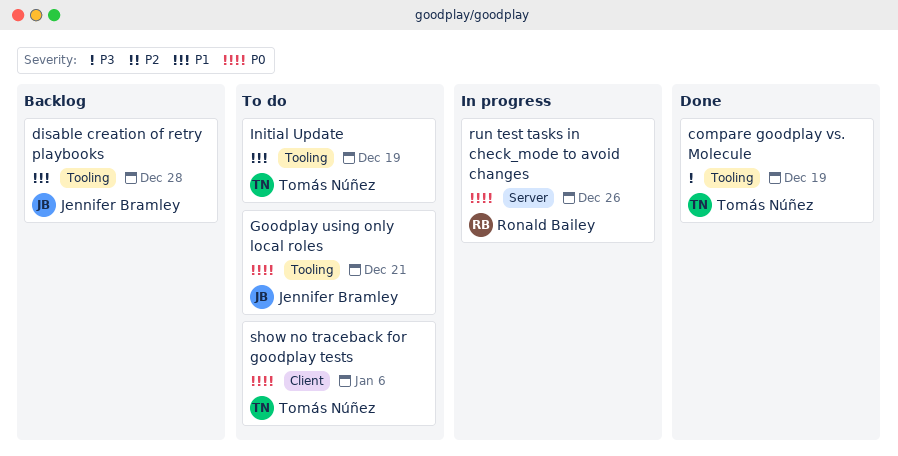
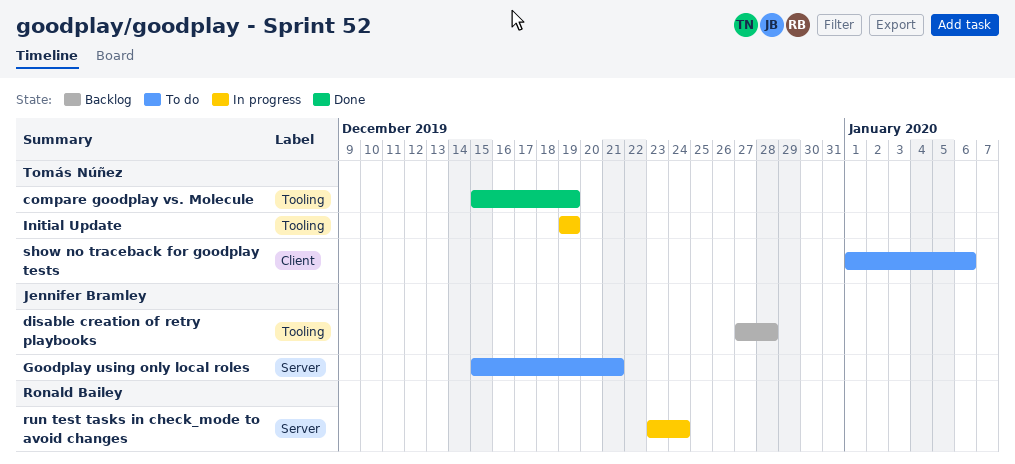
Goodplay using only local roles, label: Tooling -> Server
Initial Update, status: To do -> In progress
run test tasks in check_mode to avoid changes, due: Dec 26 -> Dec 24

